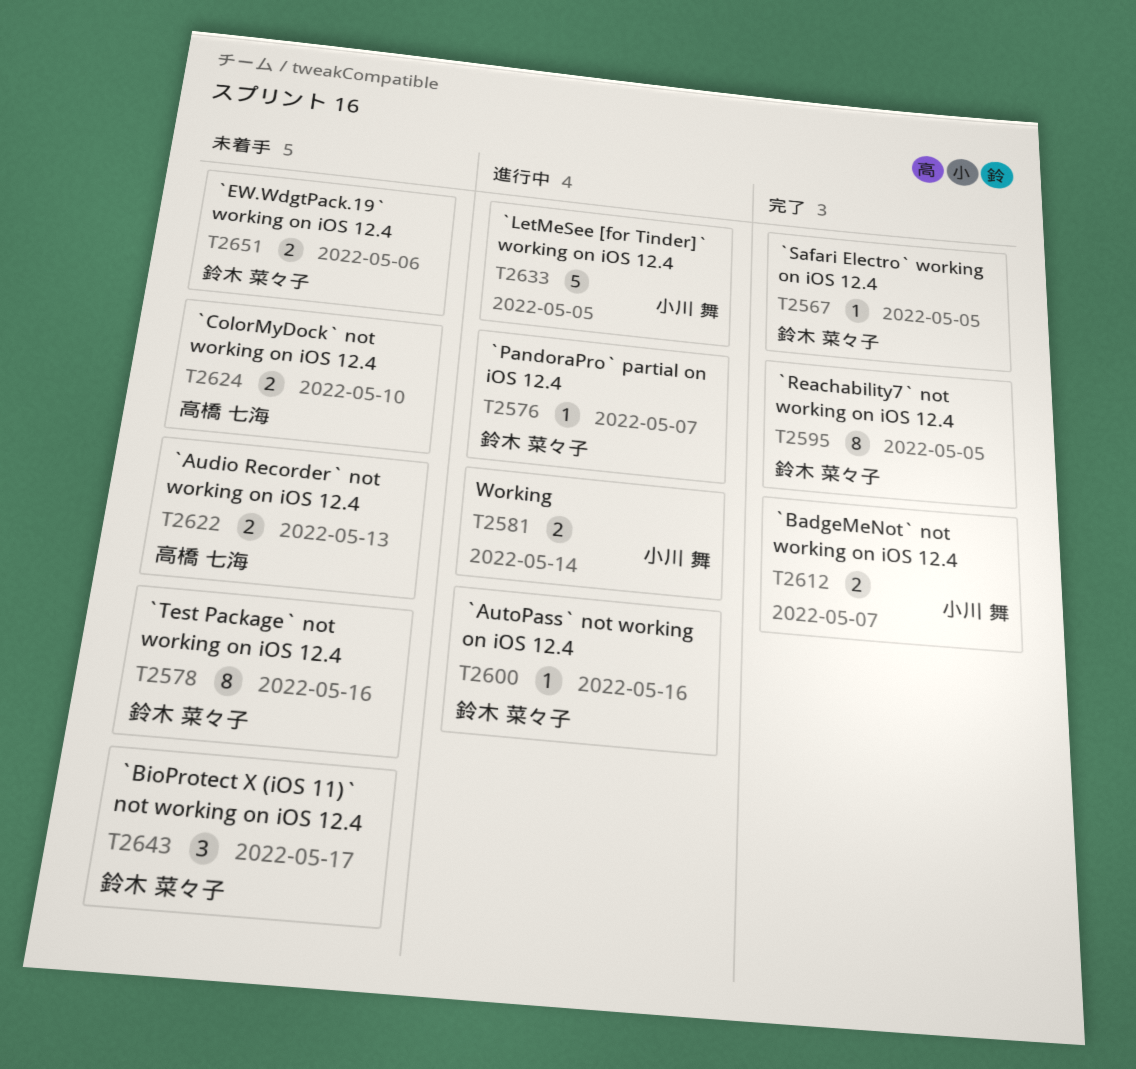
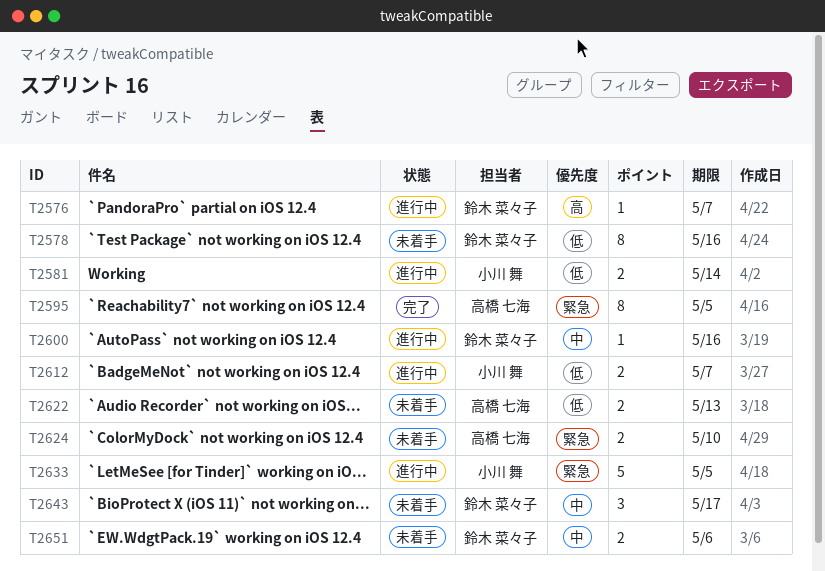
T2567: present -> none
T2595, owner: 鈴木 菜々子 -> 高橋 七海
T2612, status: 完了 -> 進行中

